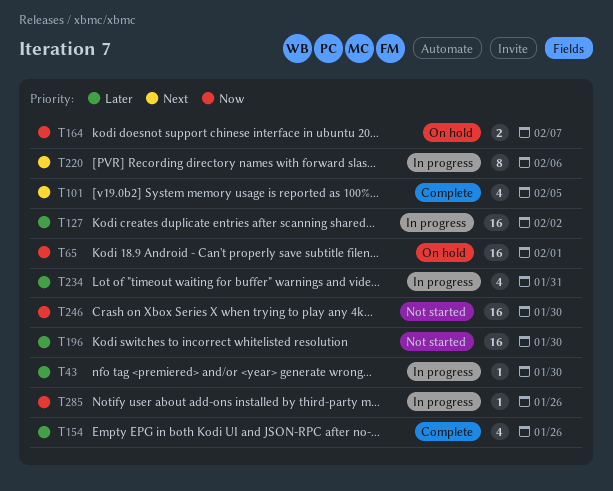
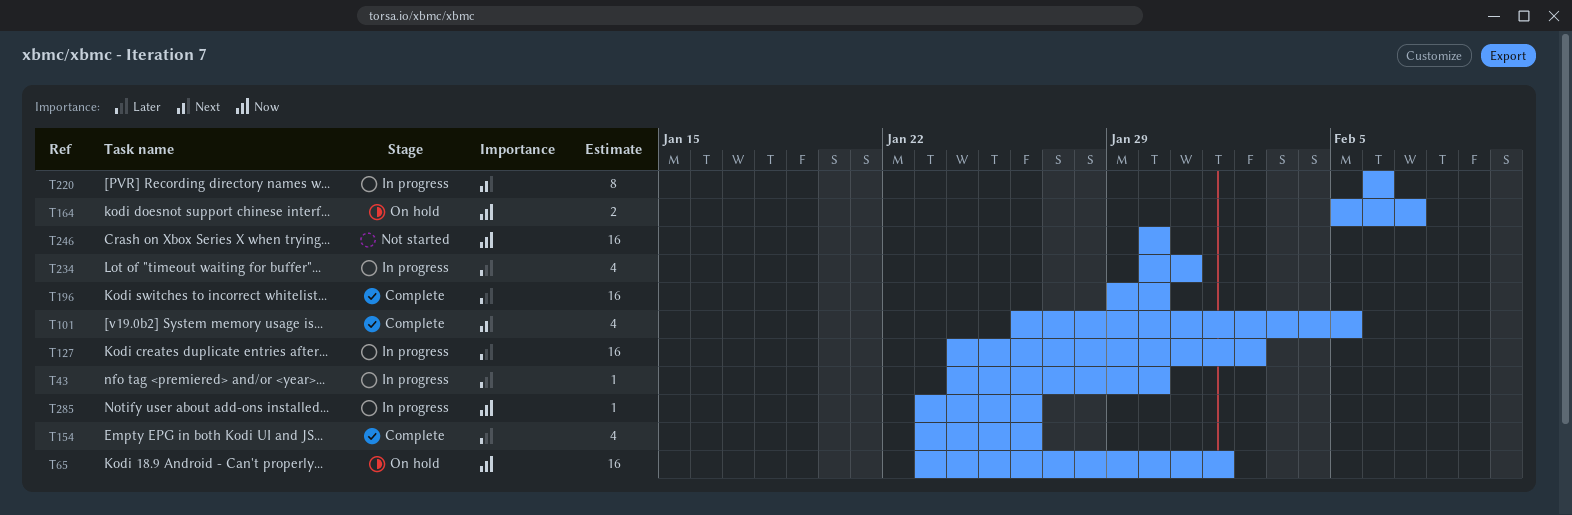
T196, status: Not started -> Complete

